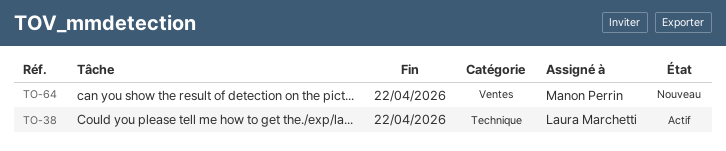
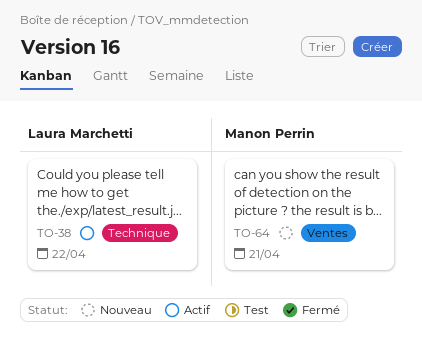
TO-64, due: Apr 22 -> Apr 21

